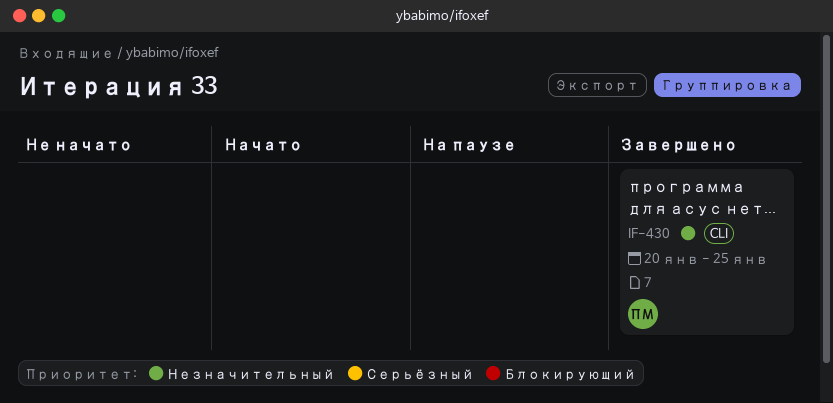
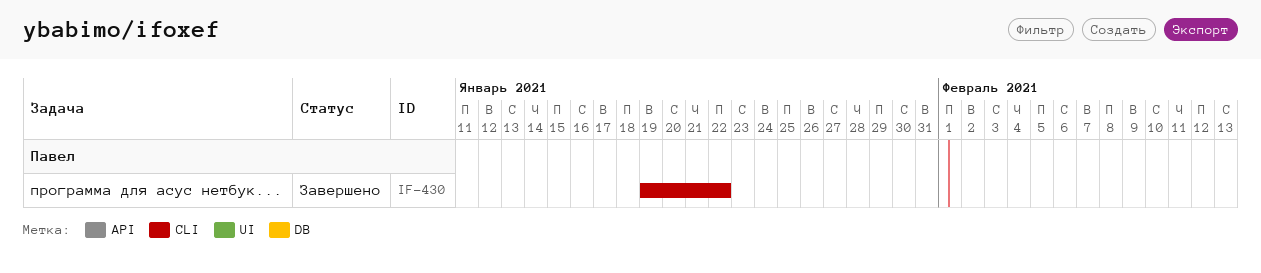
IF-430, start: Jan 20 -> Jan 19
IF-430, due: Jan 25 -> Jan 22

